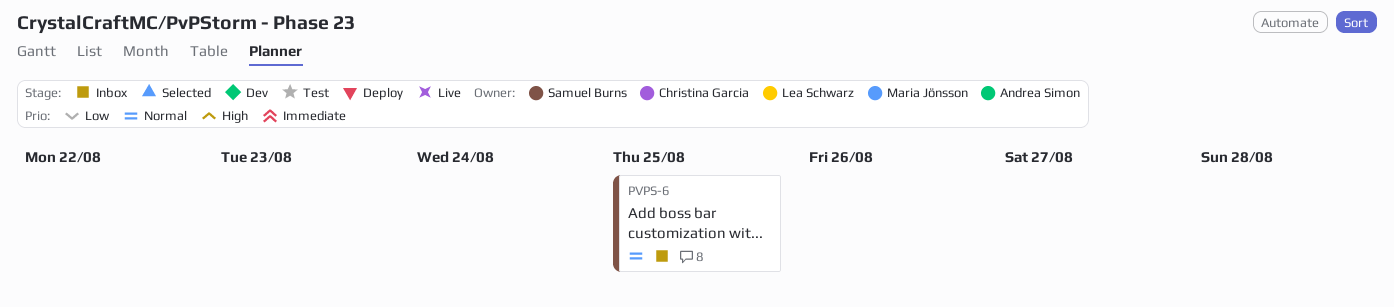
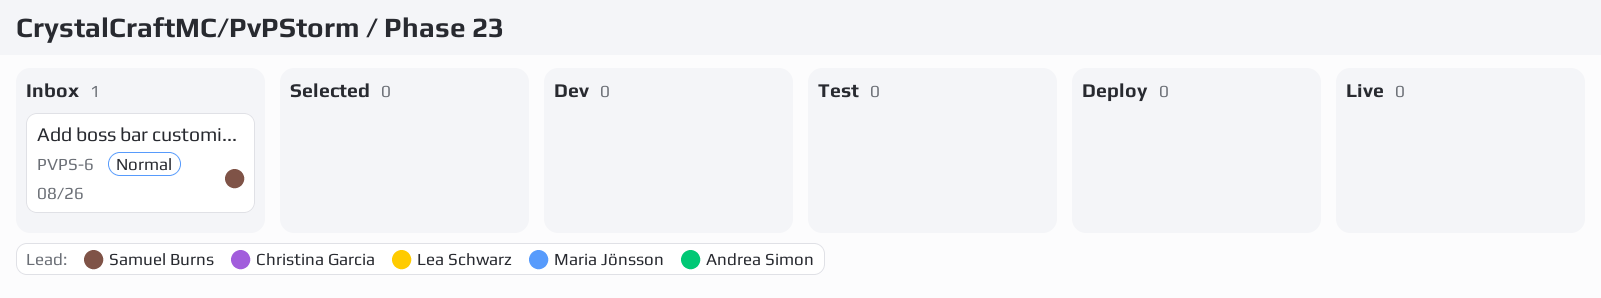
PVPS-6, due: Aug 25 -> Aug 26

